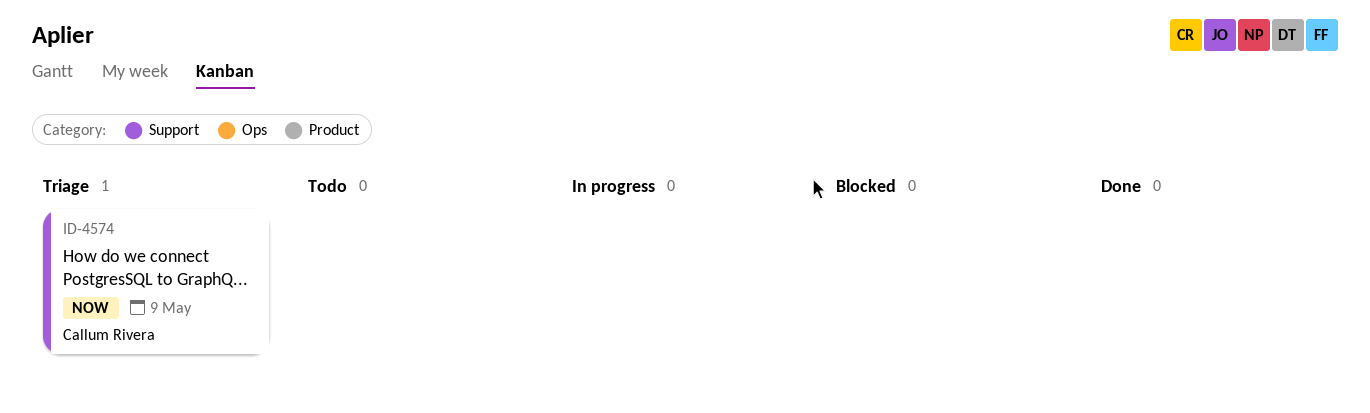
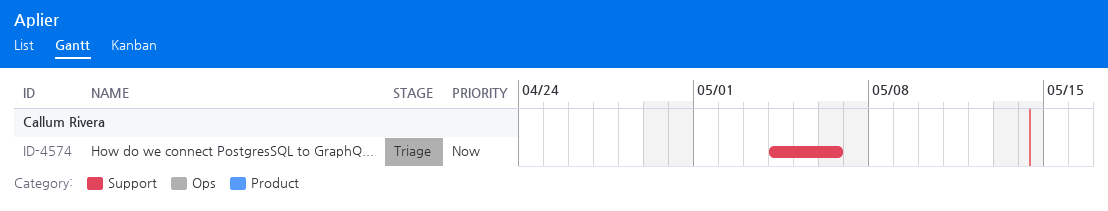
ID-4574, due: May 9 -> May 6

